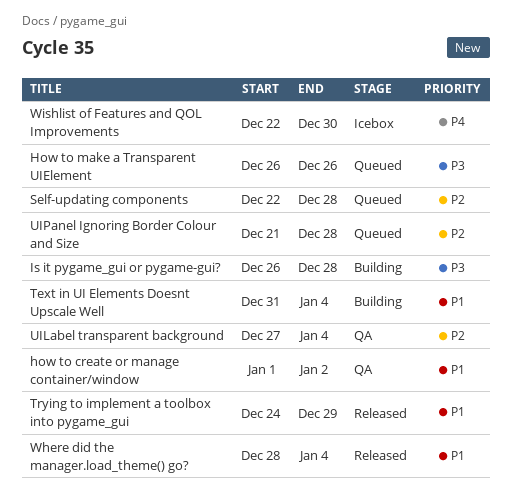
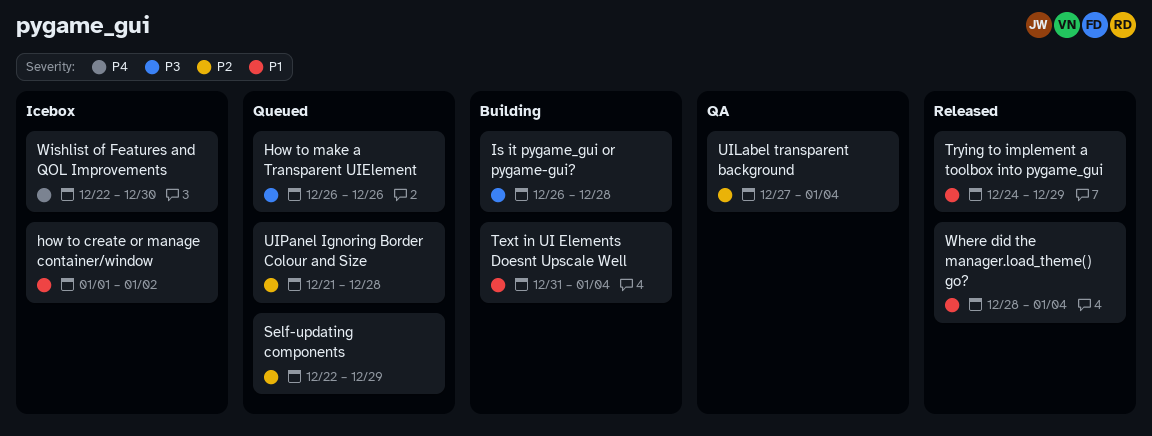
how to create or manage container/window, status: QA -> Icebox
Self-updating components, due: Dec 28 -> Dec 29

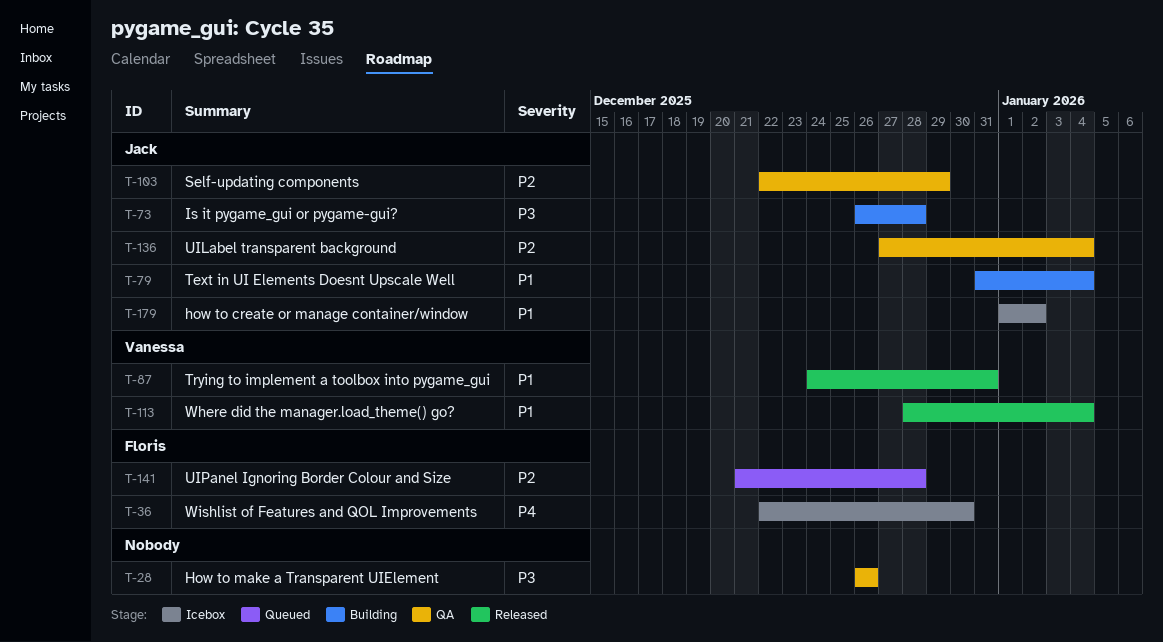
How to make a Transparent UIElement, status: Queued -> QA
Self-updating components, status: Queued -> QA
Trying to implement a toolbox into pygame_gui, due: Dec 29 -> Dec 31

